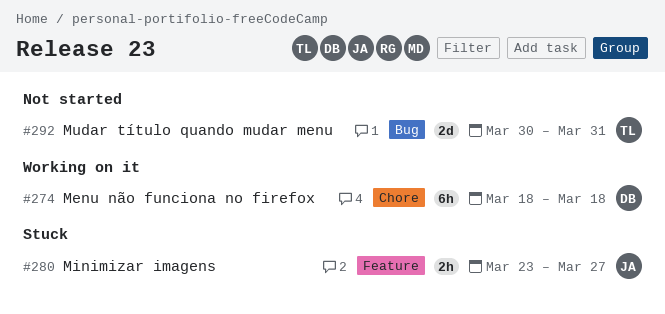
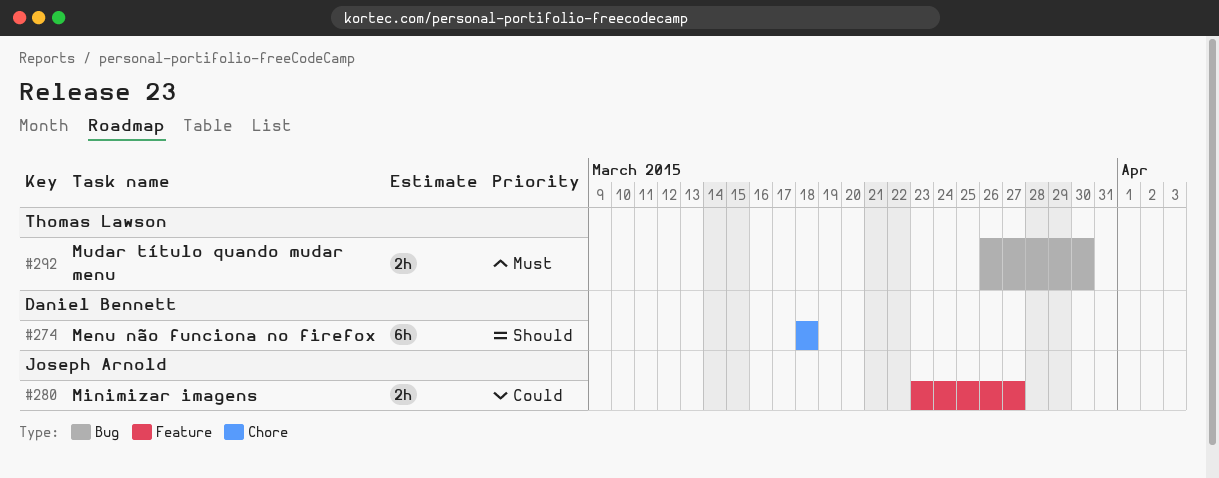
#292, estimate: 2d -> 2h
#292, start: Mar 30 -> Mar 26
#292, due: Mar 31 -> Mar 30

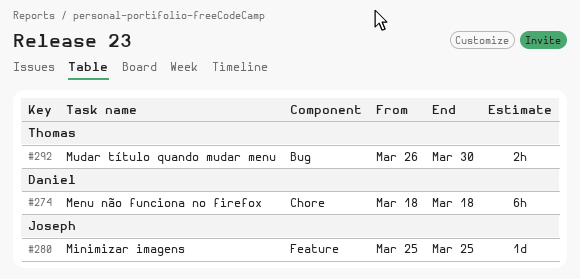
#280, estimate: 2h -> 1d
#280, start: Mar 23 -> Mar 25
#280, due: Mar 27 -> Mar 25

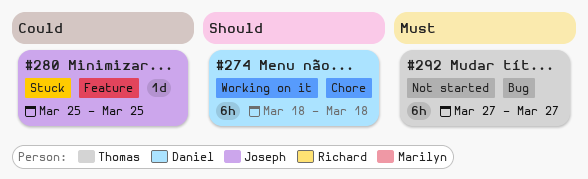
#292, estimate: 2h -> 6h
#292, start: Mar 26 -> Mar 27
#292, due: Mar 30 -> Mar 27

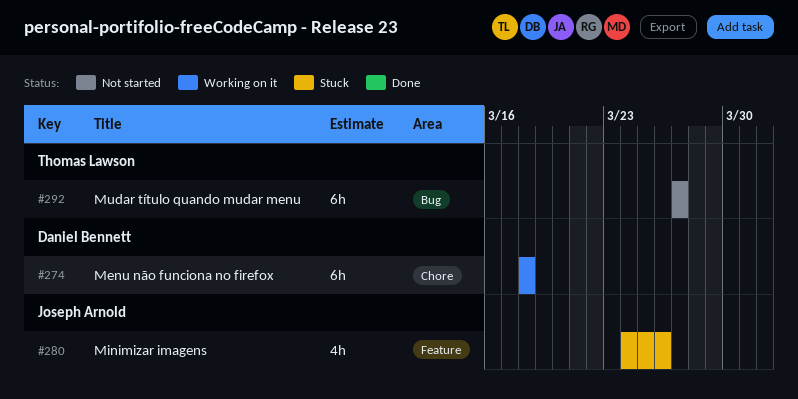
#280, estimate: 1d -> 4h
#280, start: Mar 25 -> Mar 24
#280, due: Mar 25 -> Mar 26

